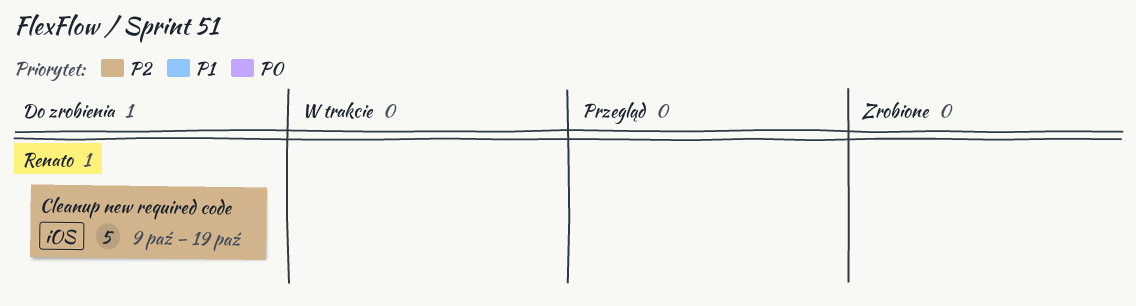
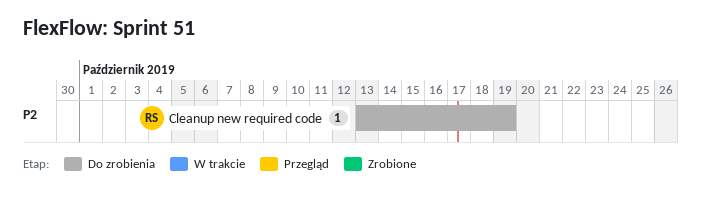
Cleanup new required code, estimate: 5 -> 1
Cleanup new required code, start: Oct 9 -> Oct 13

